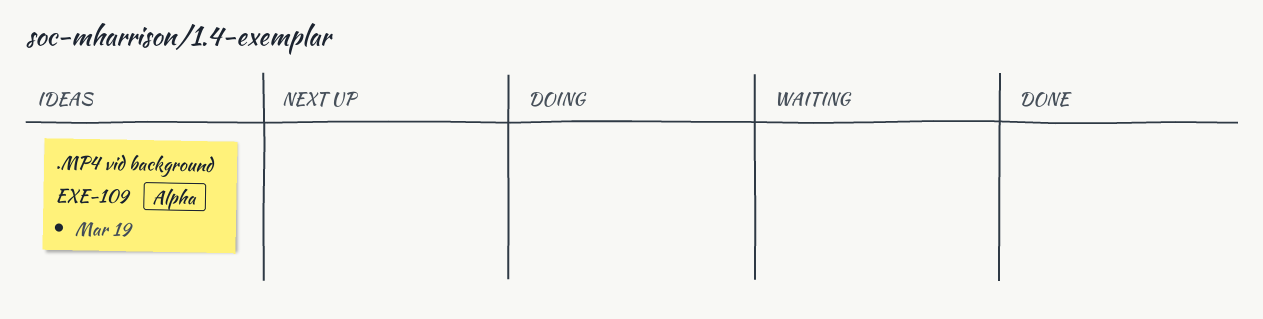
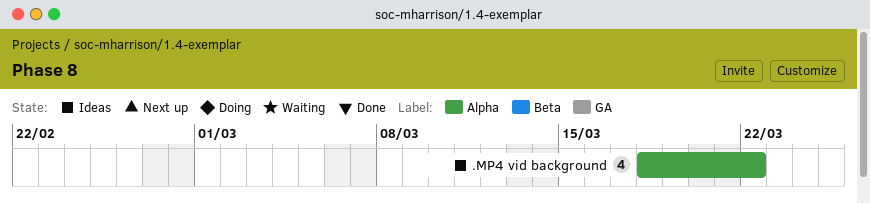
.MP4 vid background, estimate: 1 -> 4
.MP4 vid background, due: Mar 19 -> Mar 22

